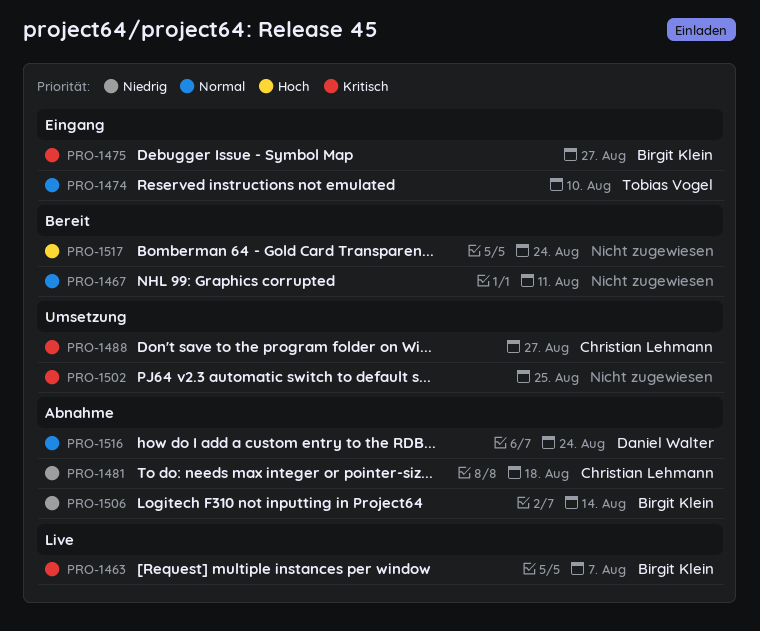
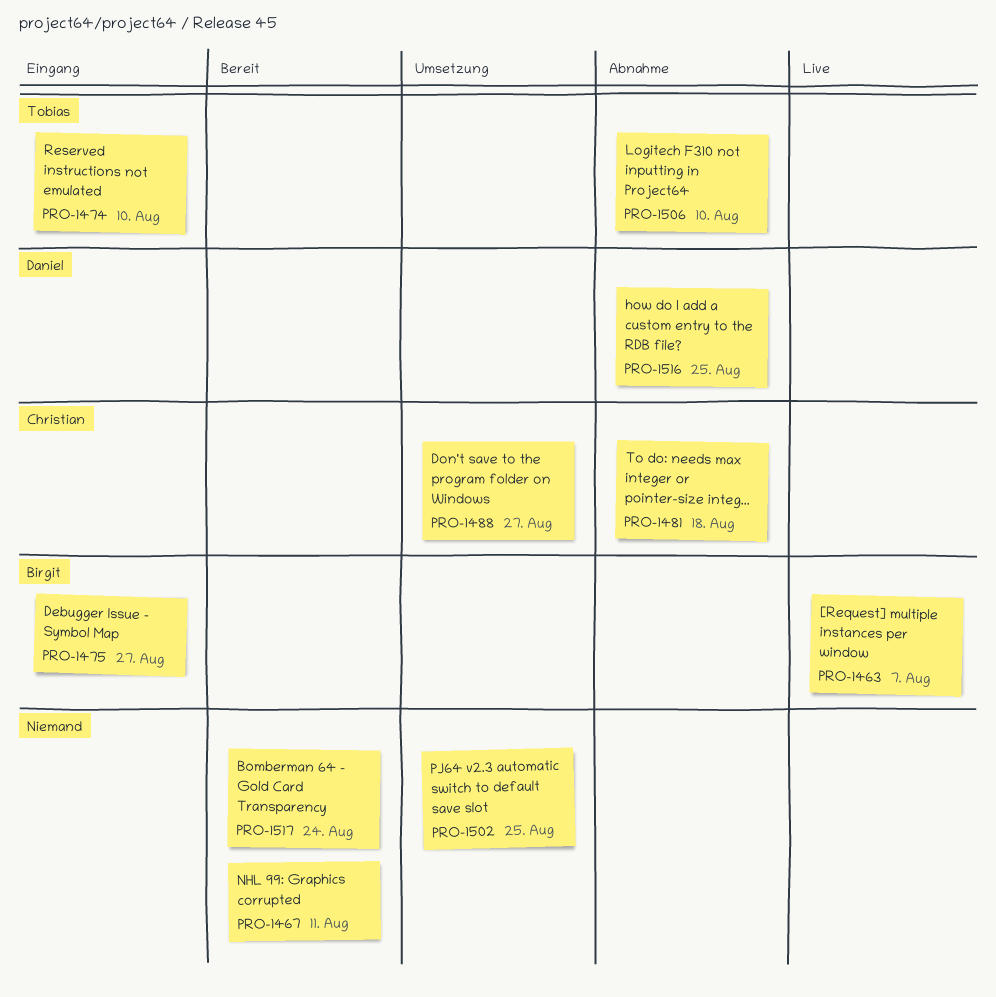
PRO-1506, owner: Birgit Klein -> Tobias Vogel
PRO-1506, due: Aug 14 -> Aug 10
PRO-1516, due: Aug 24 -> Aug 25

